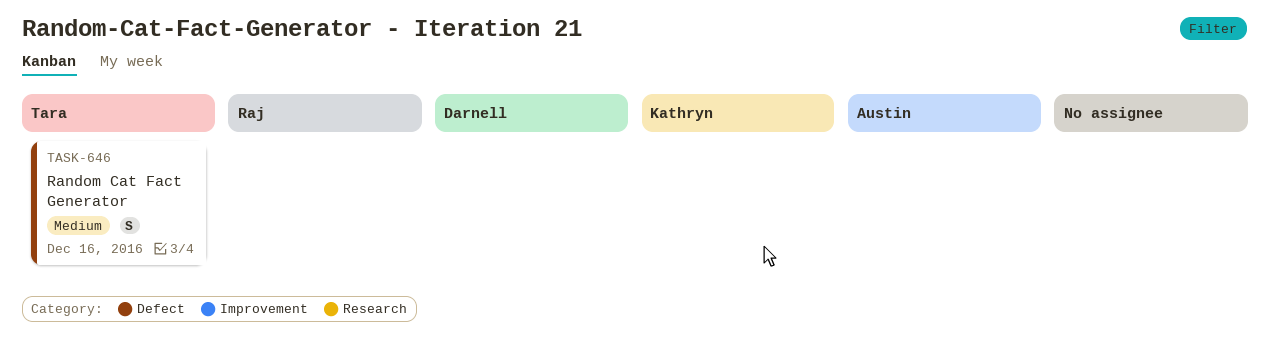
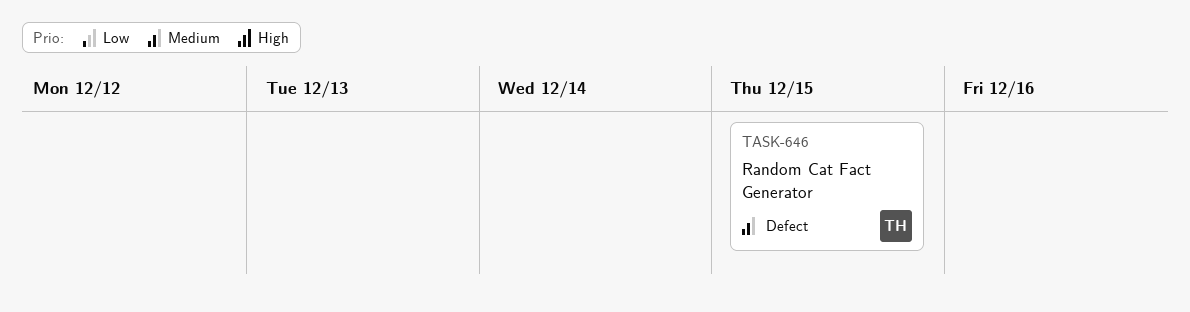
TASK-646, due: Dec 16 -> Dec 15

